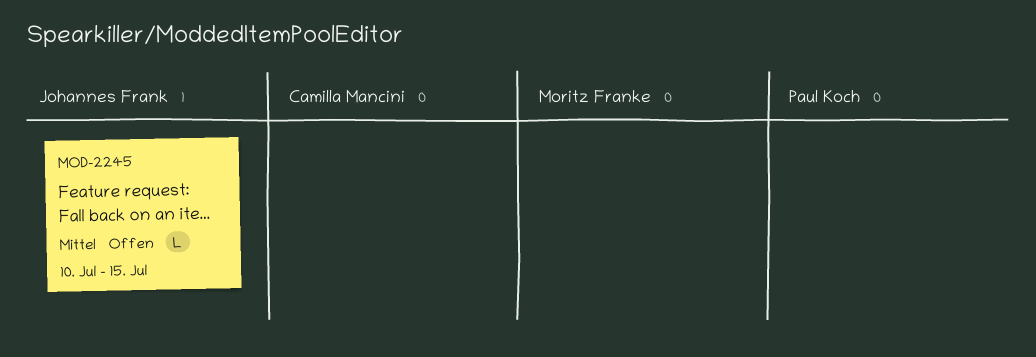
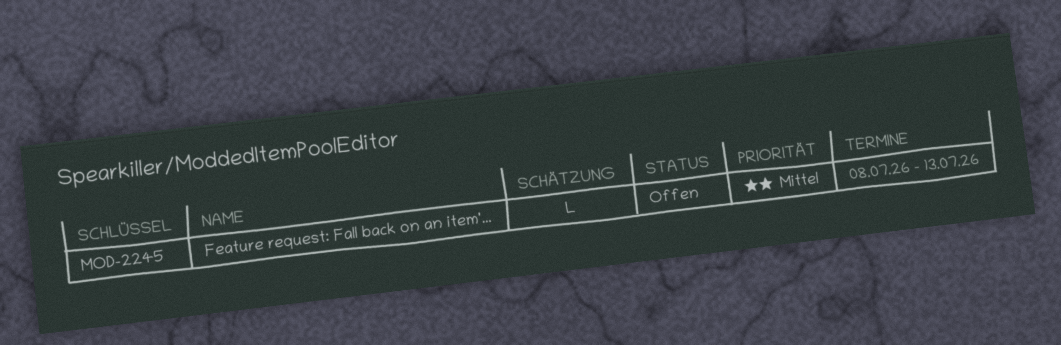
MOD-2245, start: Jul 10 -> Jul 8
MOD-2245, due: Jul 15 -> Jul 13

